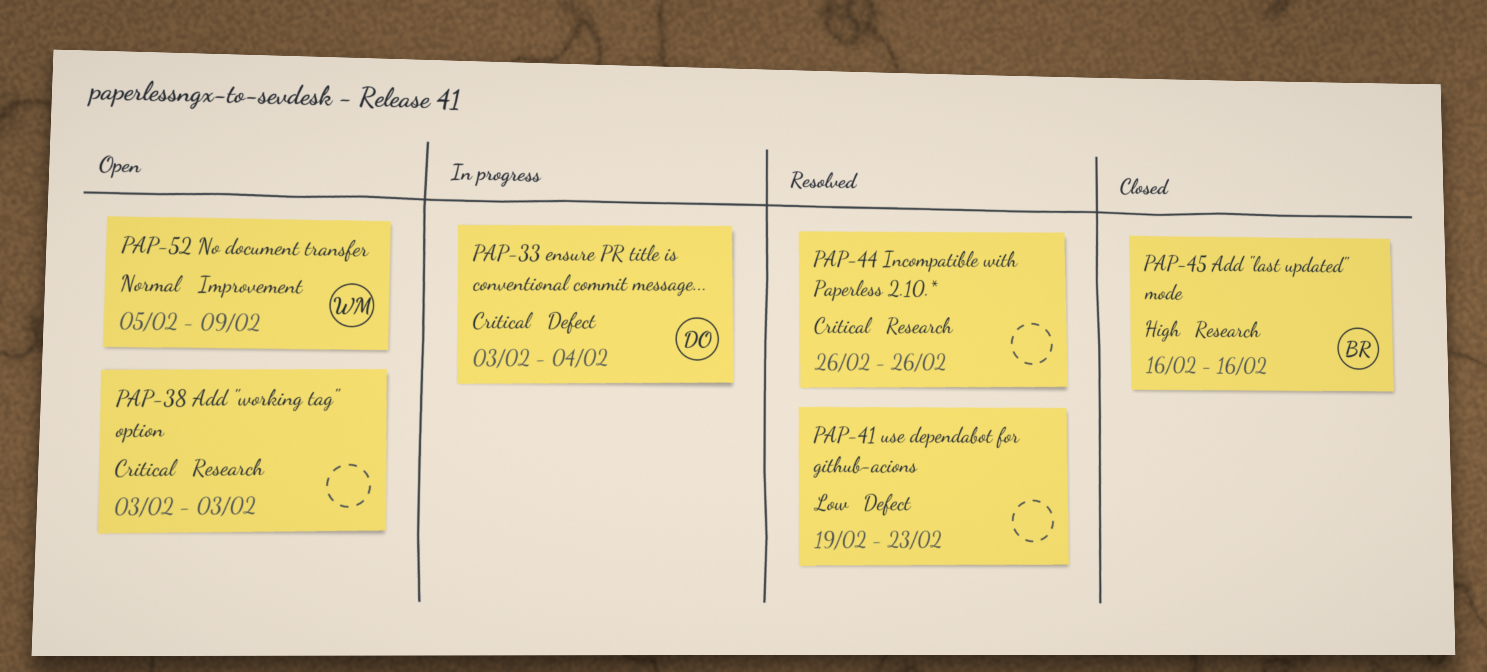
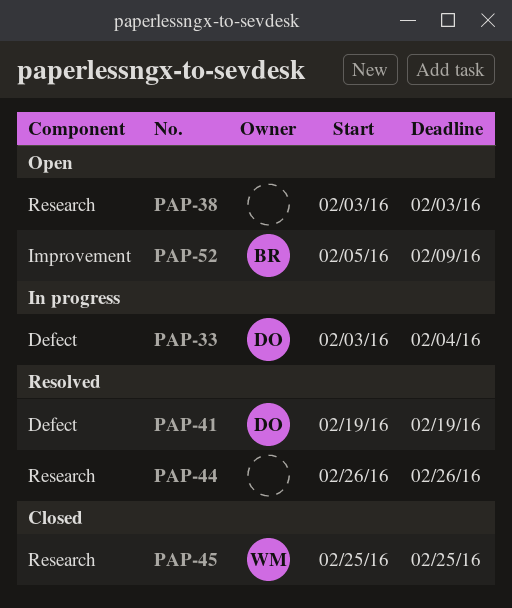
PAP-41, owner: none -> DO
PAP-41, due: Feb 23 -> Feb 19
PAP-45, owner: BR -> WM
PAP-45, start: Feb 16 -> Feb 25
PAP-45, due: Feb 16 -> Feb 25
PAP-52, owner: WM -> BR

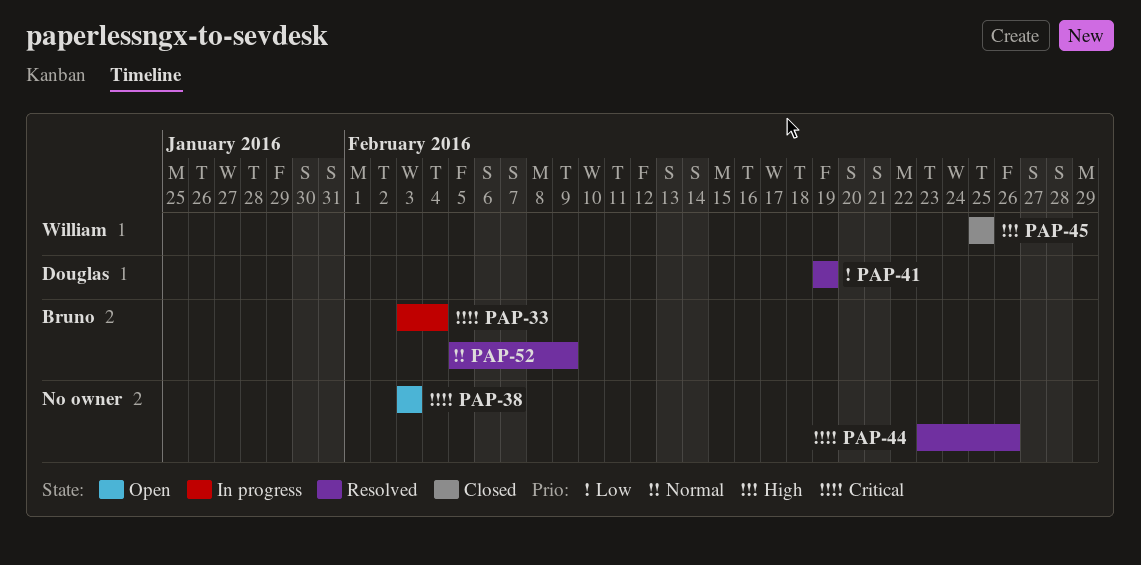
PAP-33, owner: Douglas -> Bruno
PAP-44, start: Feb 26 -> Feb 23
PAP-52, status: Open -> Resolved

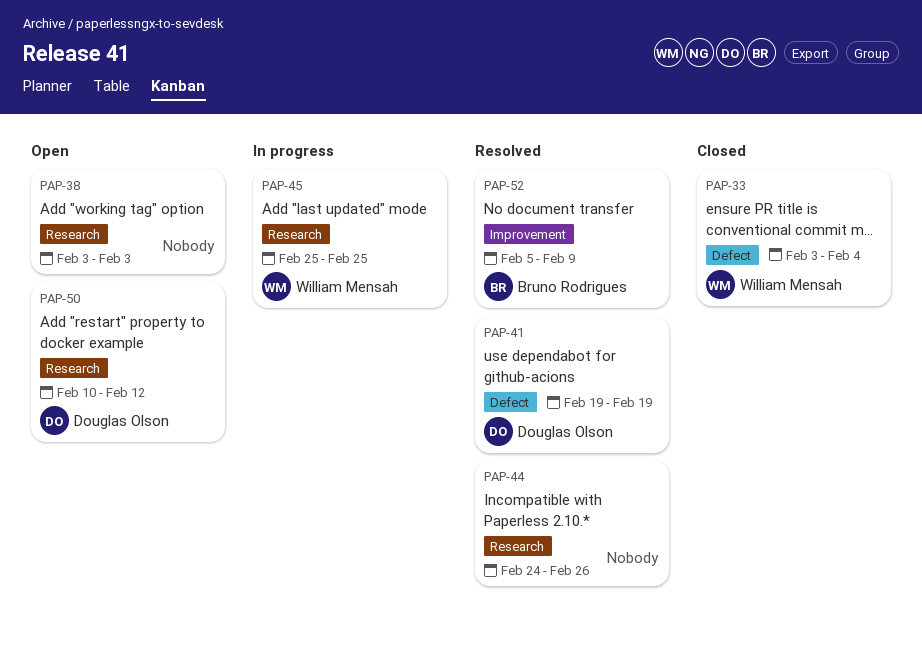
PAP-33, status: In progress -> Closed
PAP-33, owner: Bruno Rodrigues -> William Mensah
PAP-44, start: Feb 23 -> Feb 24
PAP-45, status: Closed -> In progress
PAP-50: none -> present

